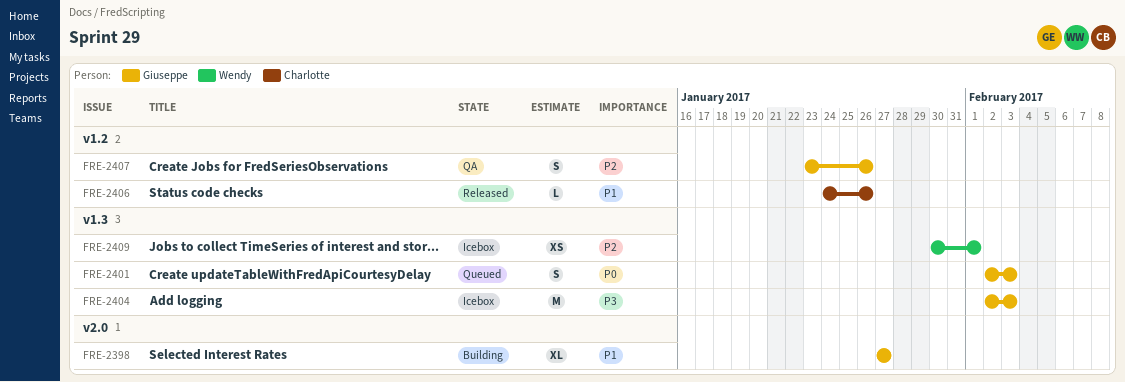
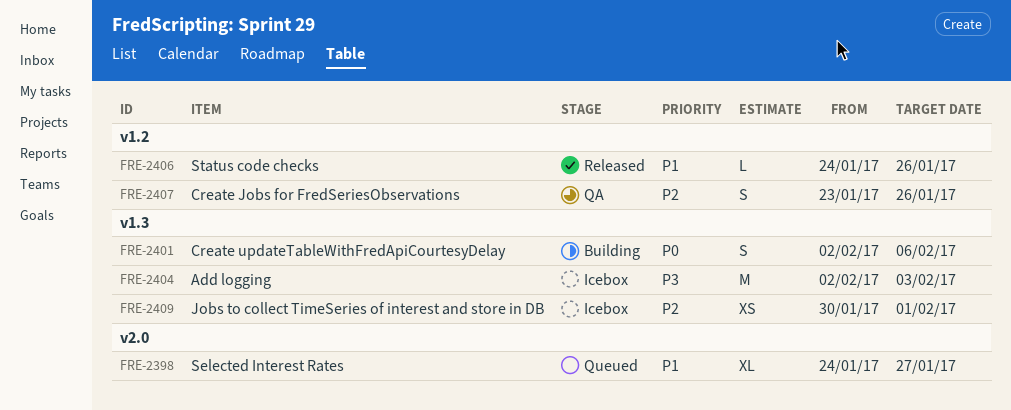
FRE-2398, status: Building -> Queued
FRE-2398, start: Jan 27 -> Jan 24
FRE-2401, status: Queued -> Building
FRE-2401, due: Feb 3 -> Feb 6

